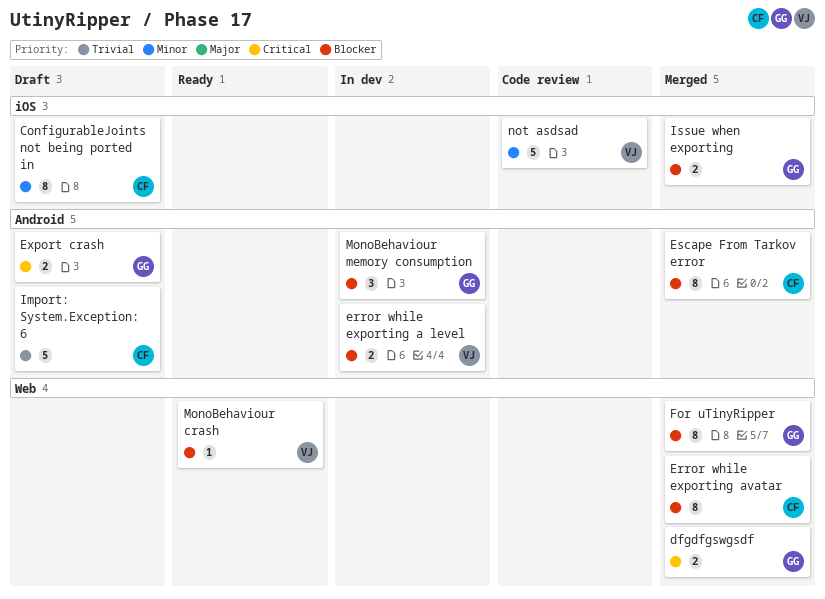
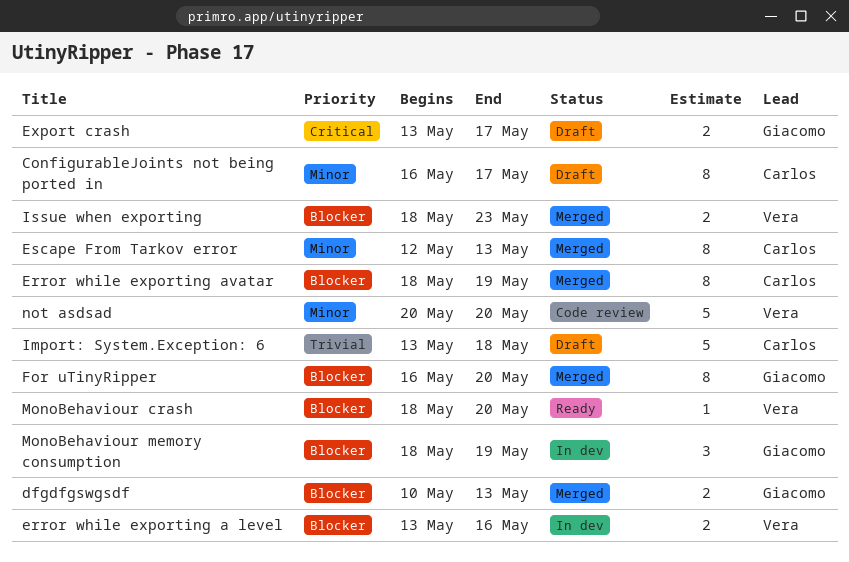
dfgdfgswgsdf, priority: Critical -> Blocker
Escape From Tarkov error, priority: Blocker -> Minor
Issue when exporting, owner: Giacomo -> Vera

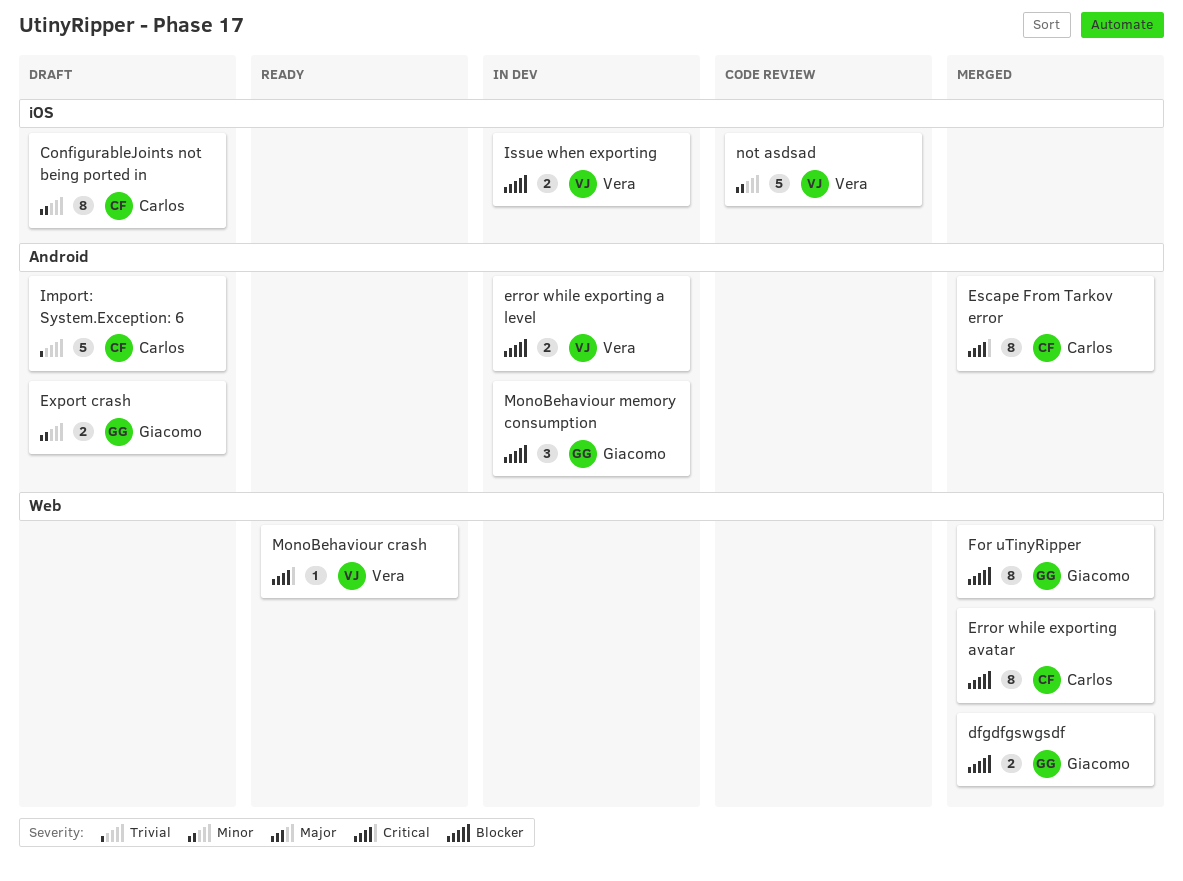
Escape From Tarkov error, priority: Minor -> Critical
Export crash, priority: Critical -> Minor
Issue when exporting, status: Merged -> In dev
MonoBehaviour crash, priority: Blocker -> Critical

